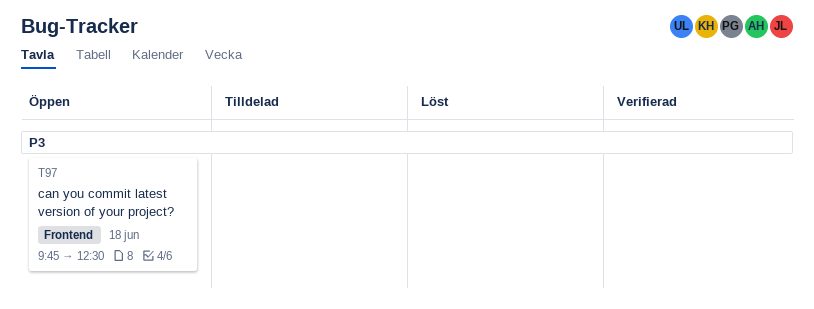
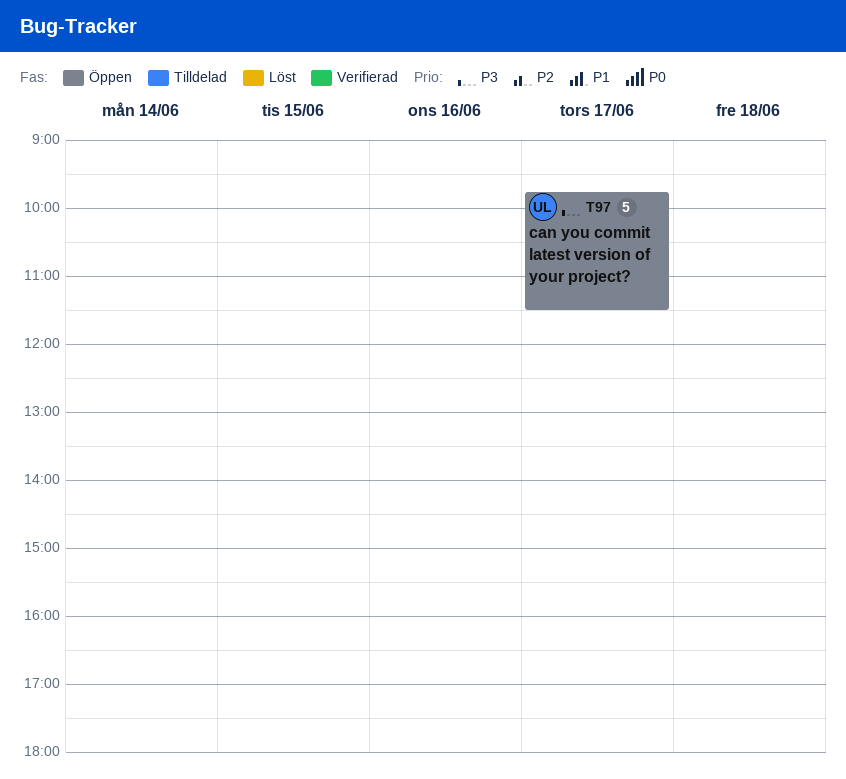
T97, day: Jun 18 -> Jun 17
T97, ends: 12:30 -> 11:30

